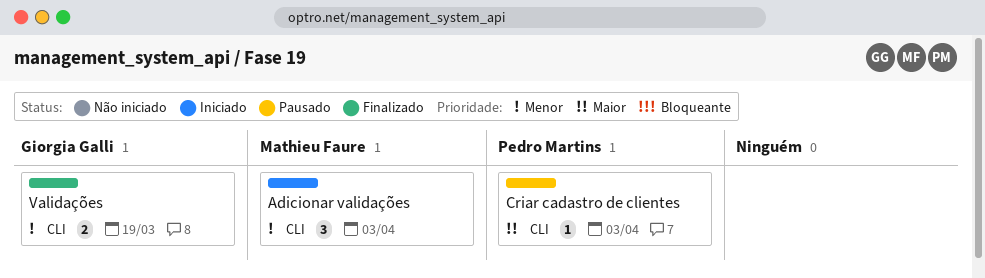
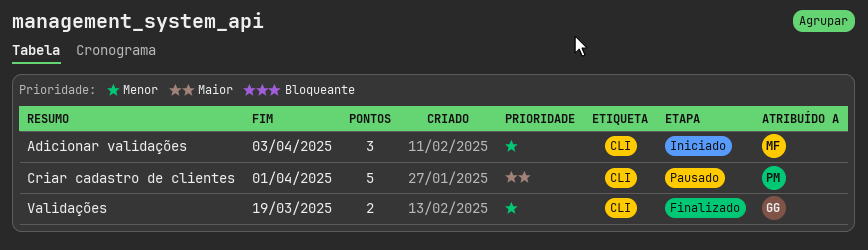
Criar cadastro de clientes, estimate: 1 -> 5
Criar cadastro de clientes, due: Apr 3 -> Apr 1

